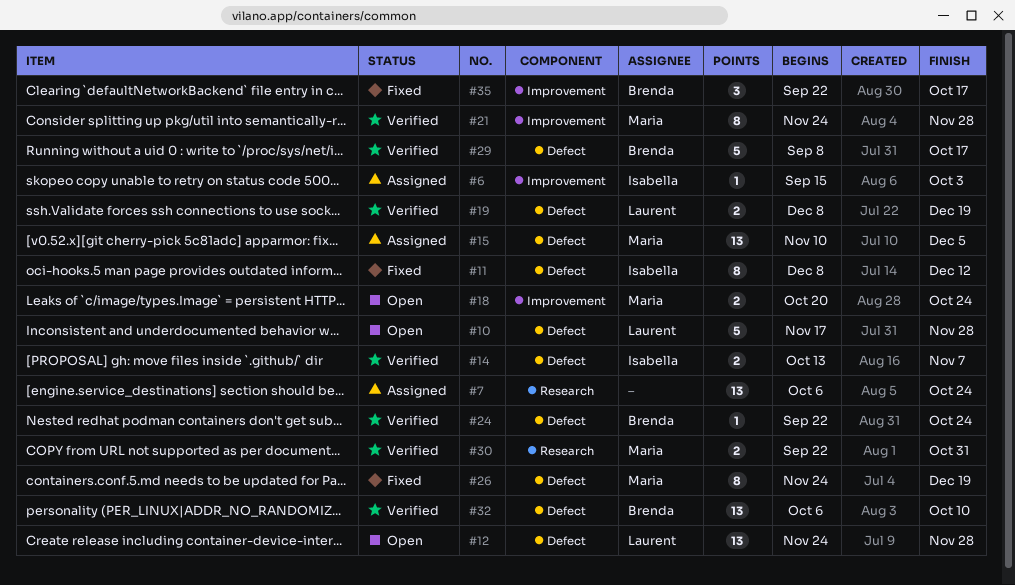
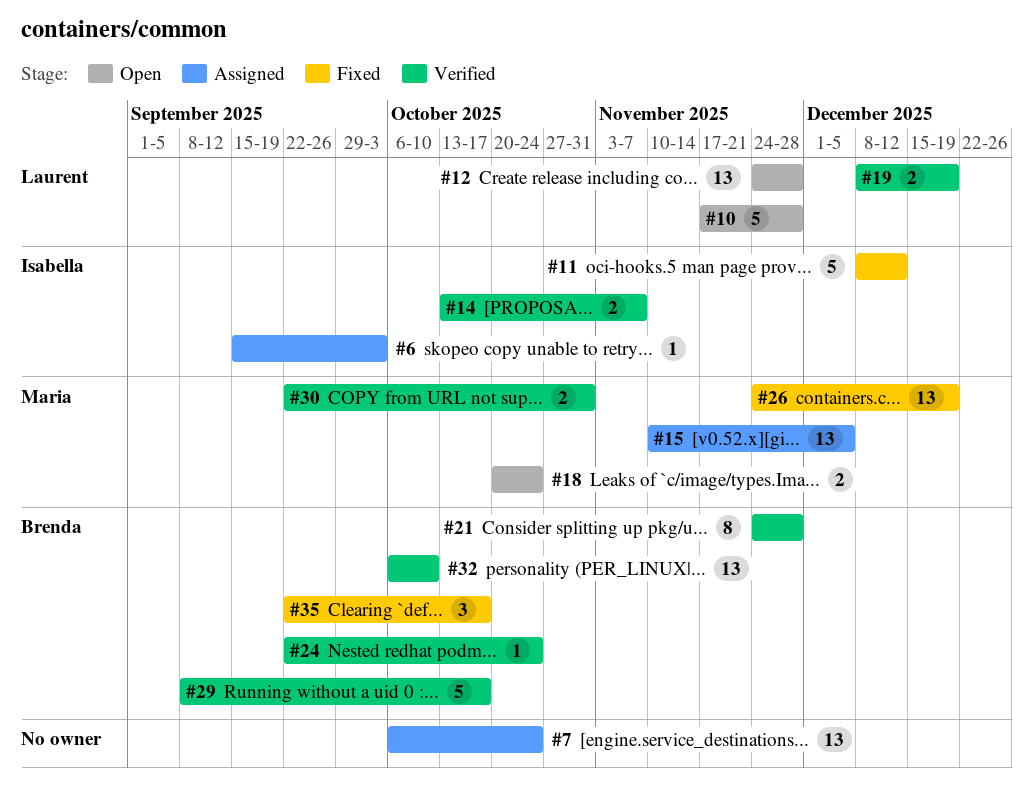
#11, estimate: 8 -> 5
#21, owner: Maria -> Brenda
#26, estimate: 8 -> 13

